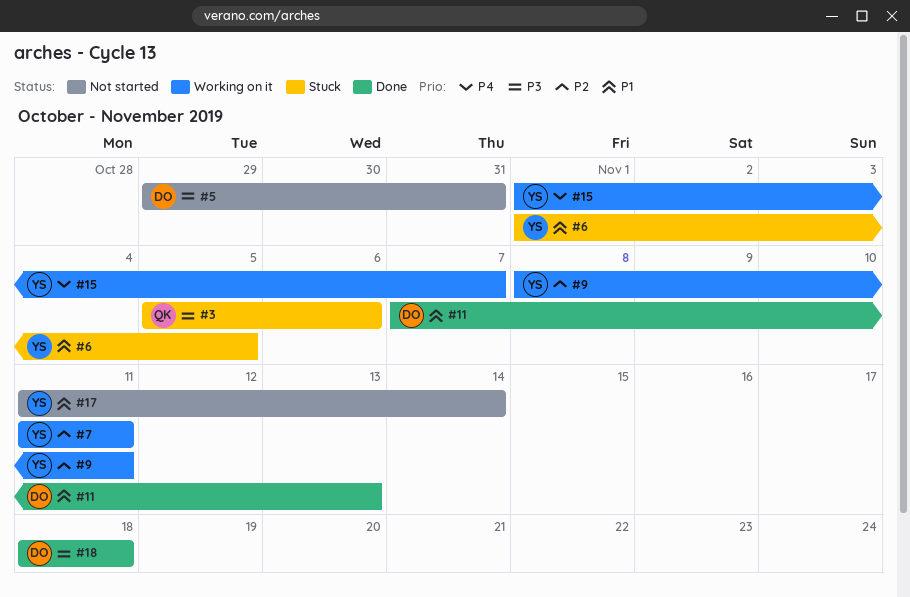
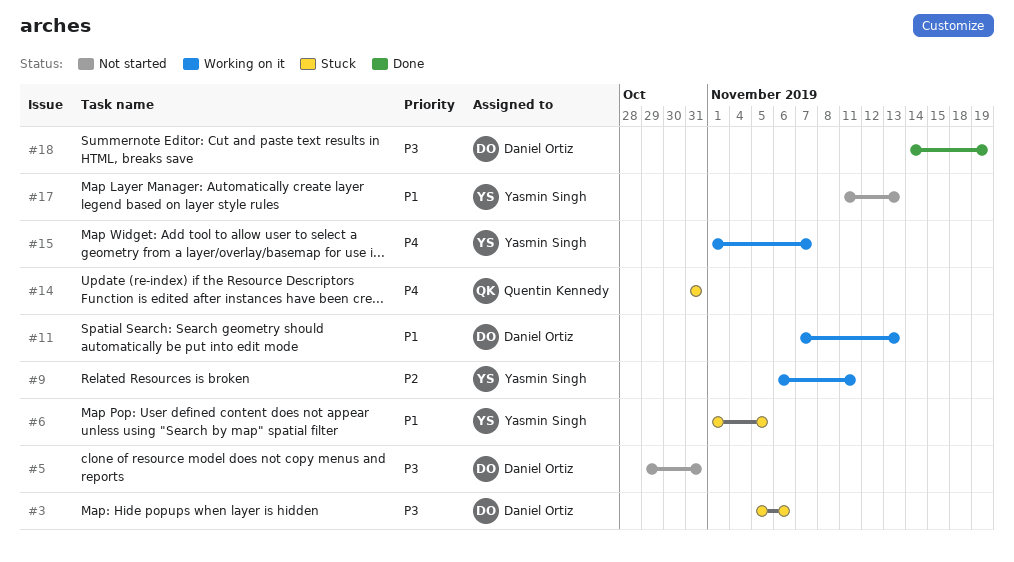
#3, owner: Quentin Kennedy -> Daniel Ortiz
#7: present -> none
#9, start: Nov 8 -> Nov 6
#11, status: Done -> Working on it
#14: none -> present
#17, due: Nov 14 -> Nov 13
#18, start: Nov 18 -> Nov 14
#18, due: Nov 18 -> Nov 19

